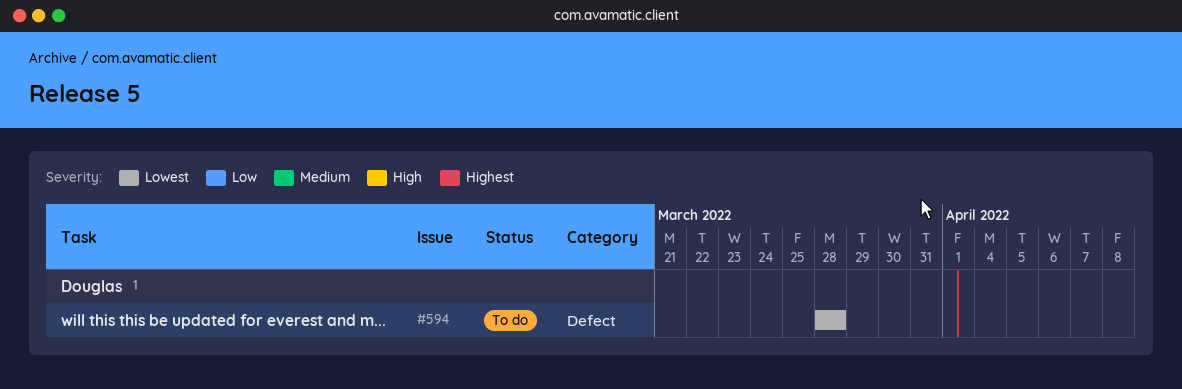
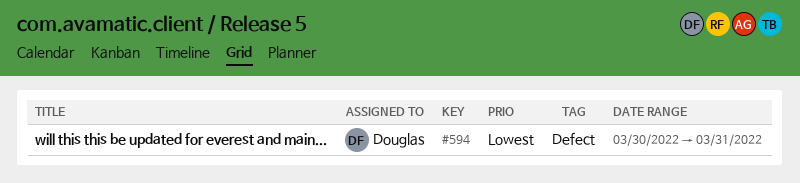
#594, start: Mar 28 -> Mar 30
#594, due: Mar 28 -> Mar 31

